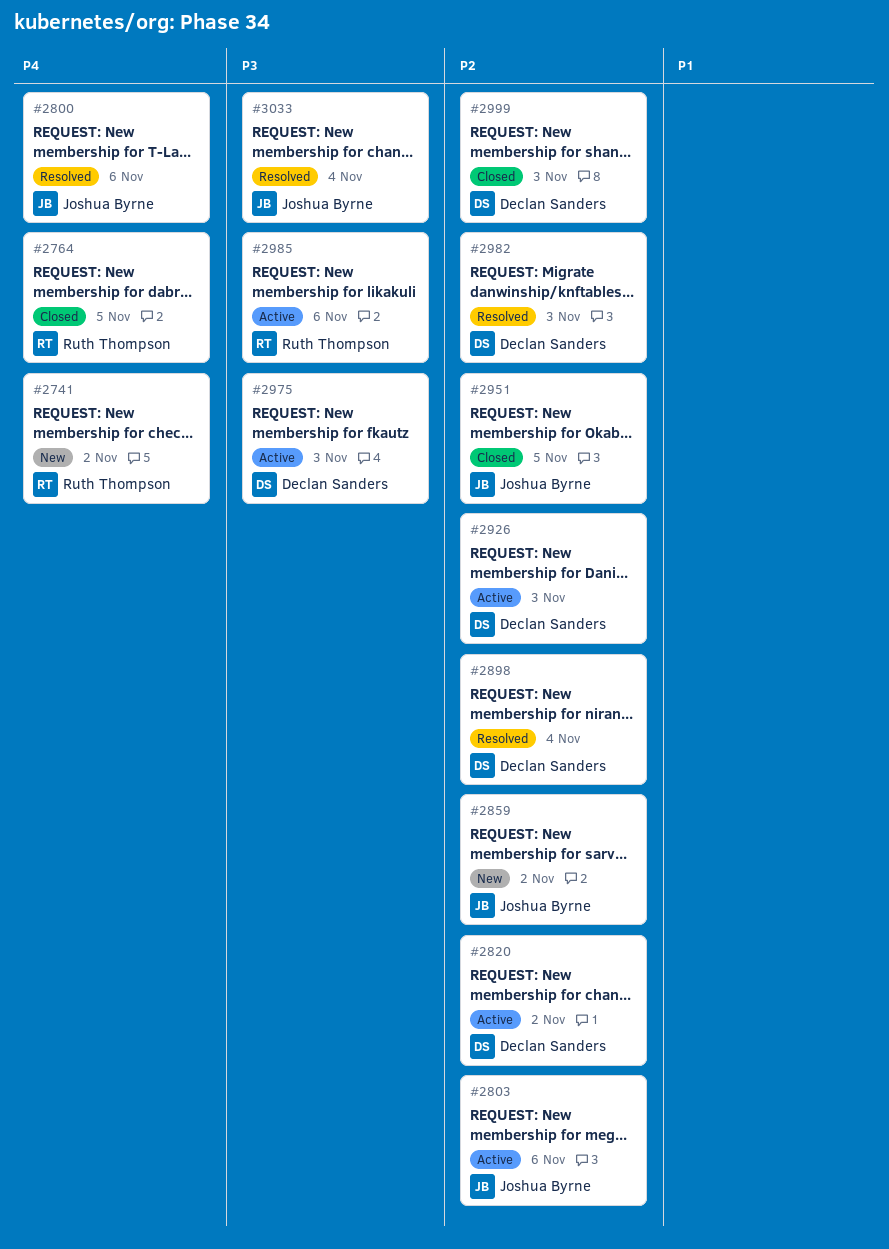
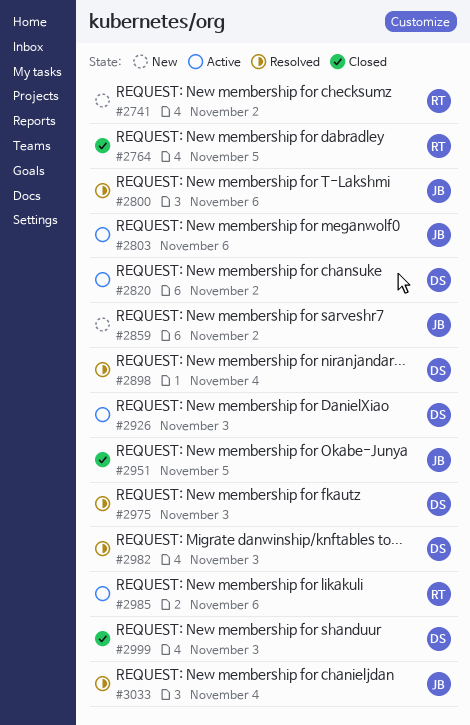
#2975, status: Active -> Resolved

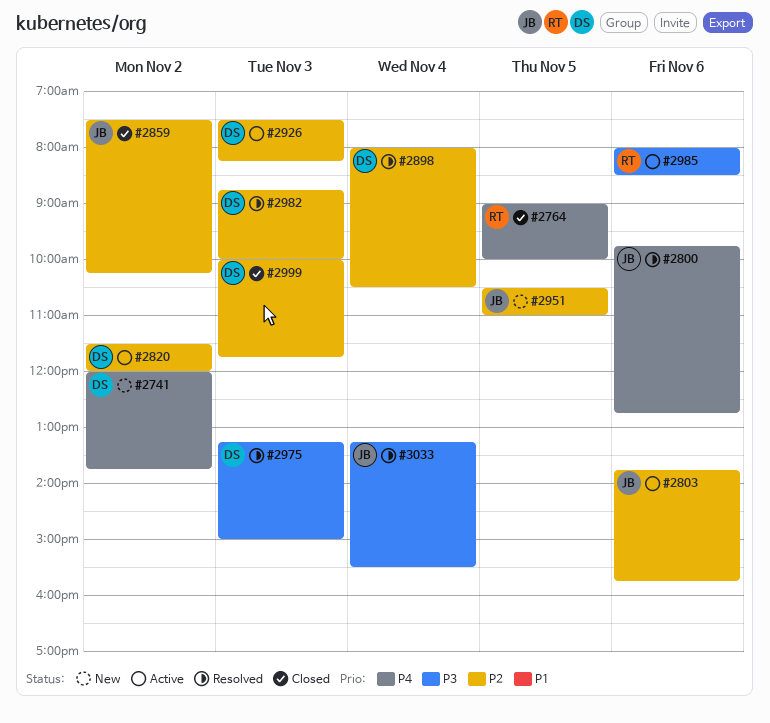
#2741, owner: RT -> DS
#2859, status: New -> Closed
#2951, status: Closed -> New

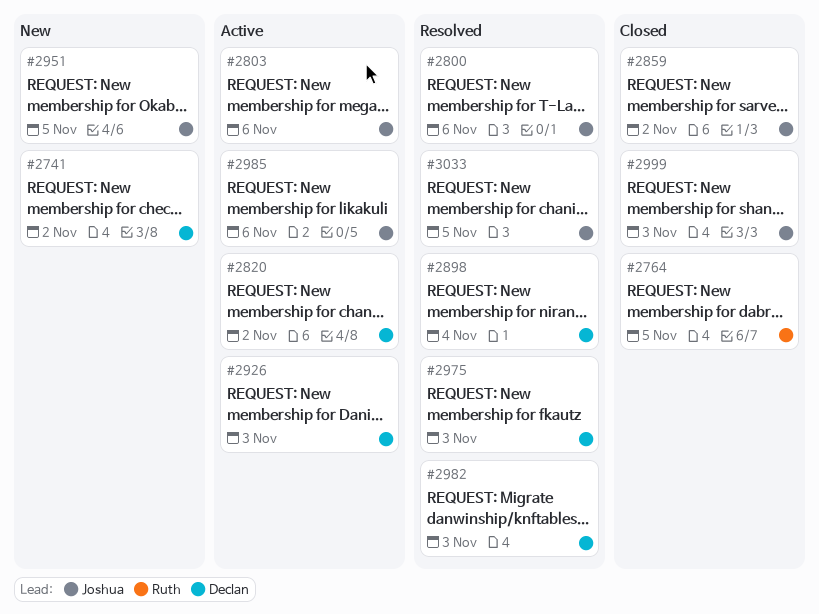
#2985, owner: Ruth -> Joshua
#2999, owner: Declan -> Joshua
#3033, day: Nov 4 -> Nov 5

